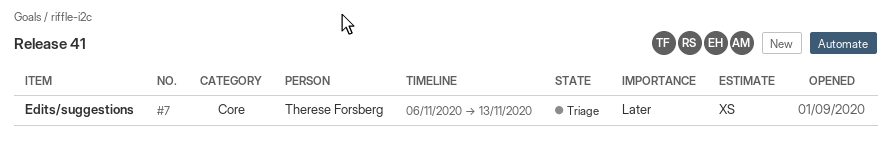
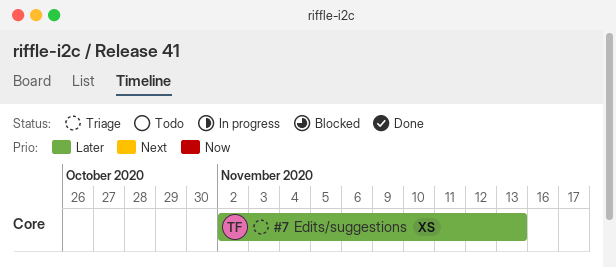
#7, start: Nov 6 -> Nov 2

